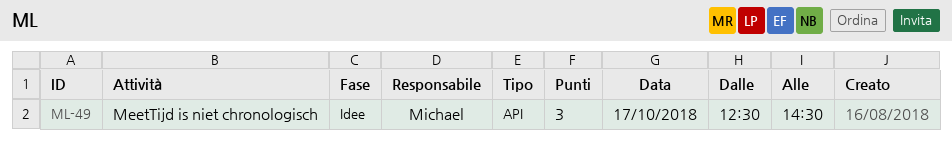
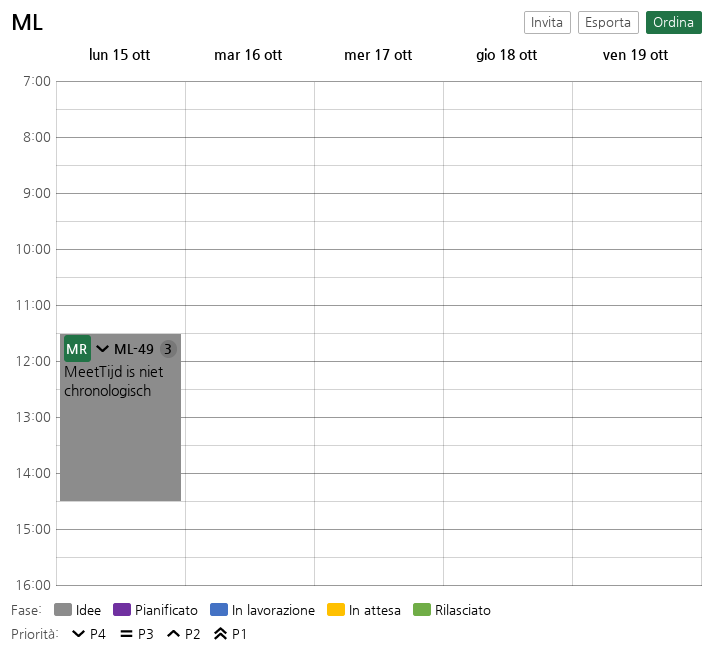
ML-49, day: Oct 17 -> Oct 15
ML-49, begins: 12:30 -> 11:30

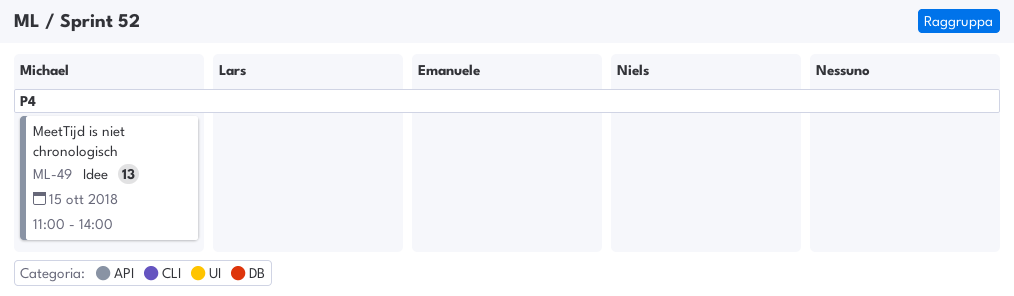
ML-49, estimate: 3 -> 13
ML-49, begins: 11:30 -> 11:00
ML-49, ends: 14:30 -> 14:00

